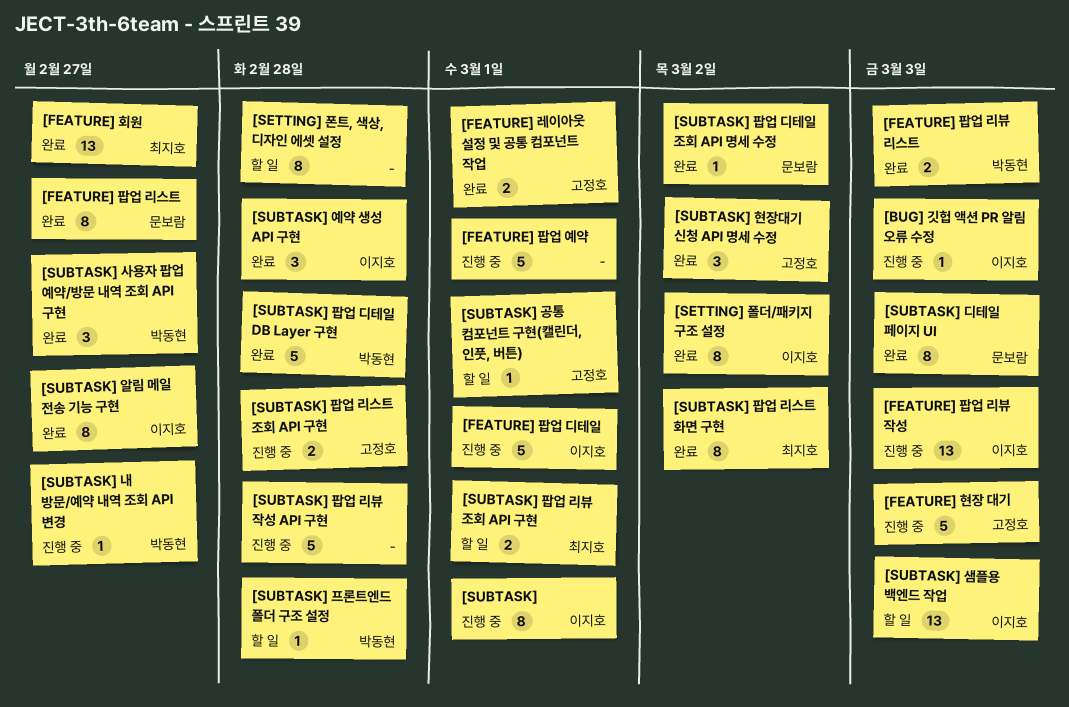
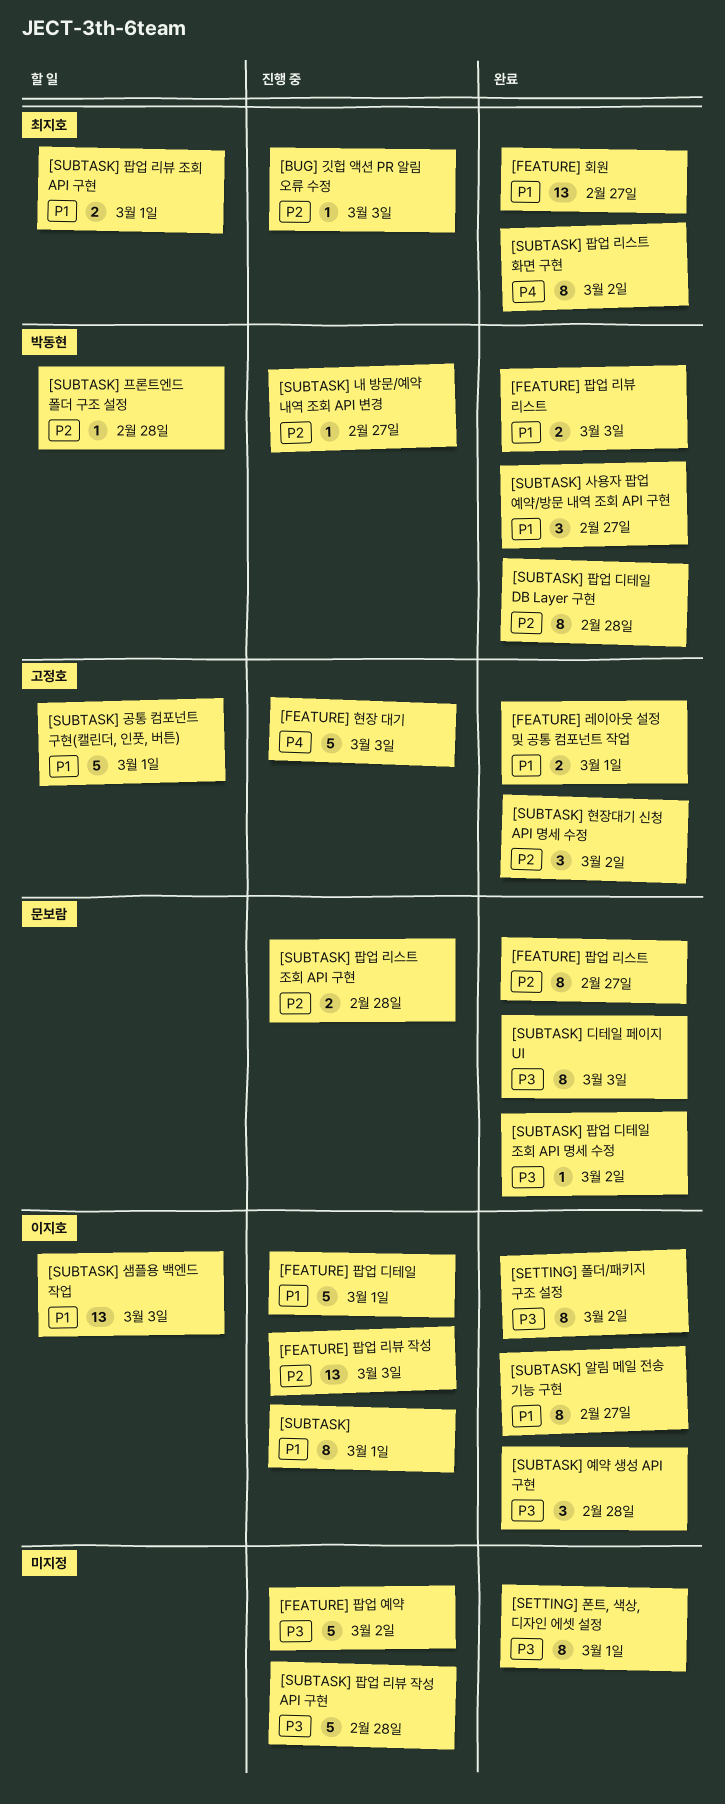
[BUG] 깃헙 액션 PR 알림 오류 수정, owner: 이지호 -> 최지호
[FEATURE] 팝업 예약, due: Mar 1 -> Mar 2
[SETTING] 폰트, 색상, 디자인 에셋 설정, status: 할 일 -> 완료
[SETTING] 폰트, 색상, 디자인 에셋 설정, due: Feb 28 -> Mar 1
[SUBTASK] 공통 컴포넌트 구현(캘린더, 인풋, 버튼), estimate: 1 -> 5
[SUBTASK] 팝업 디테일 DB Layer 구현, estimate: 5 -> 8
[SUBTASK] 팝업 리스트 조회 API 구현, owner: 고정호 -> 문보람

